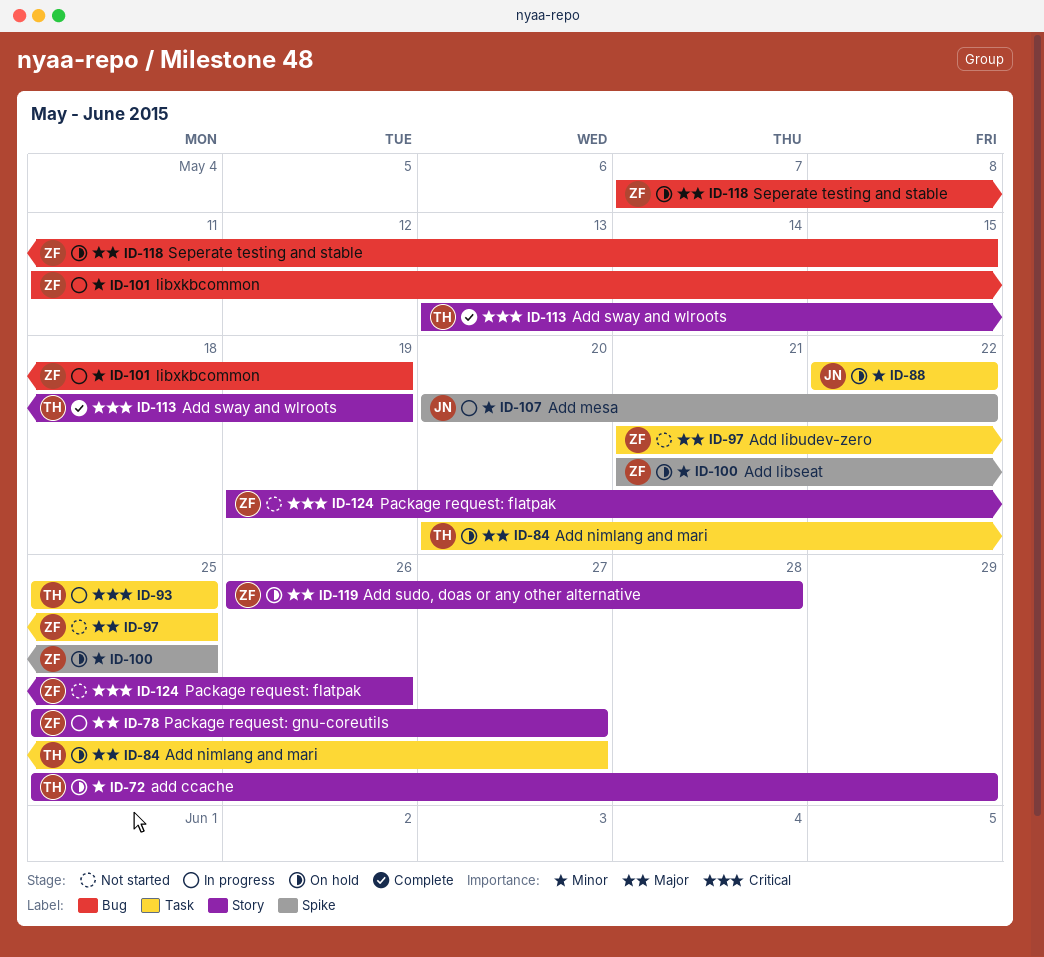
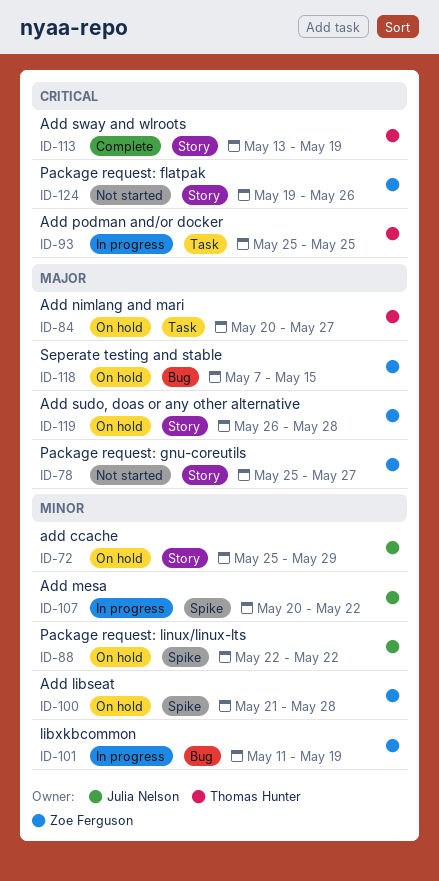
ID-72, owner: Thomas Hunter -> Julia Nelson
ID-78, status: In progress -> Not started
ID-88, label: Task -> Spike
ID-97: present -> none
ID-100, due: May 25 -> May 28

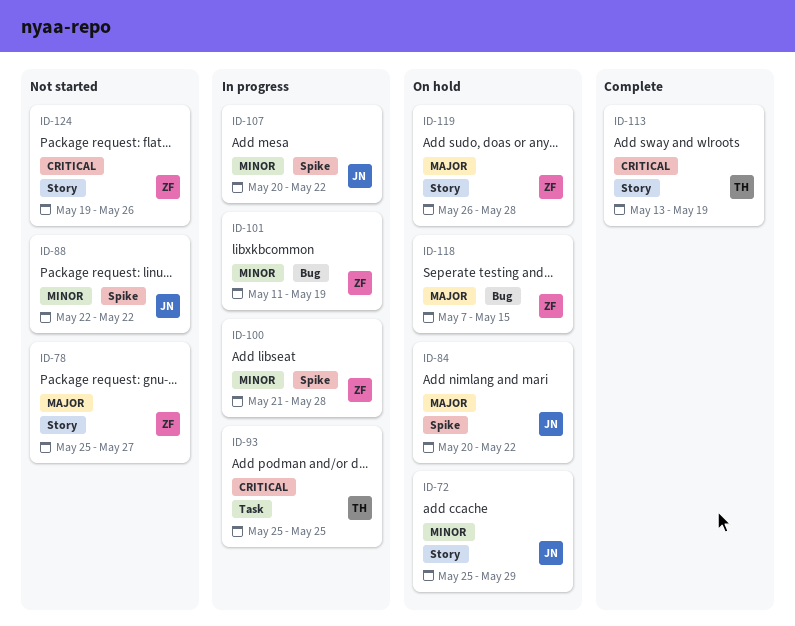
ID-84, owner: Thomas Hunter -> Julia Nelson
ID-84, label: Task -> Spike
ID-84, due: May 27 -> May 22
ID-88, status: On hold -> Not started
ID-100, status: On hold -> In progress

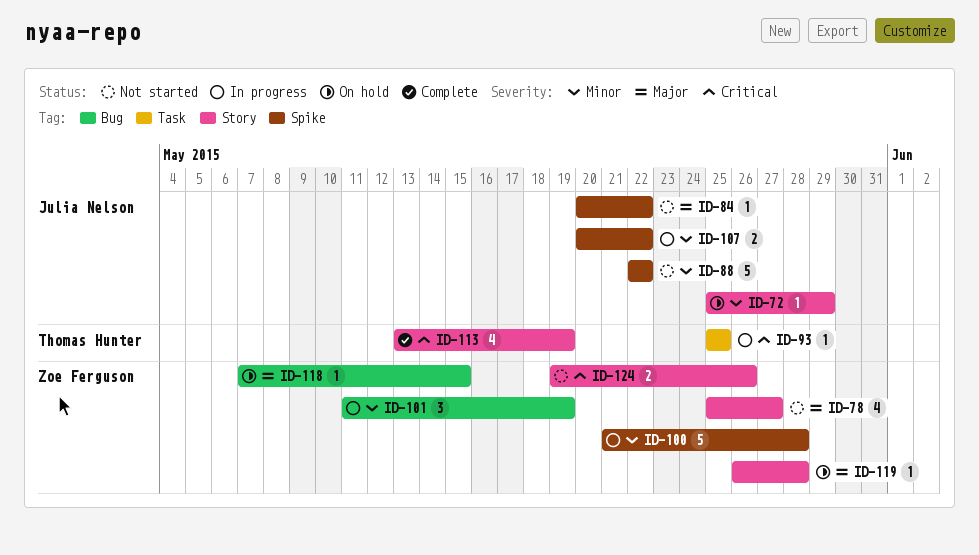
ID-84, status: On hold -> Not started

